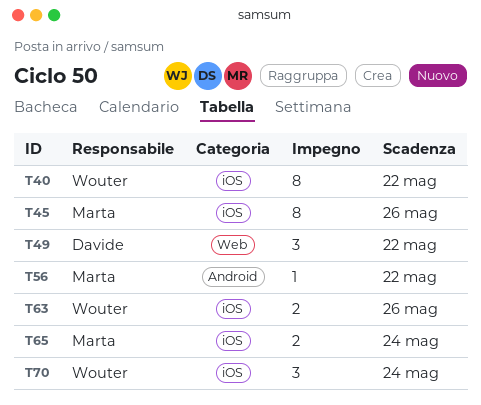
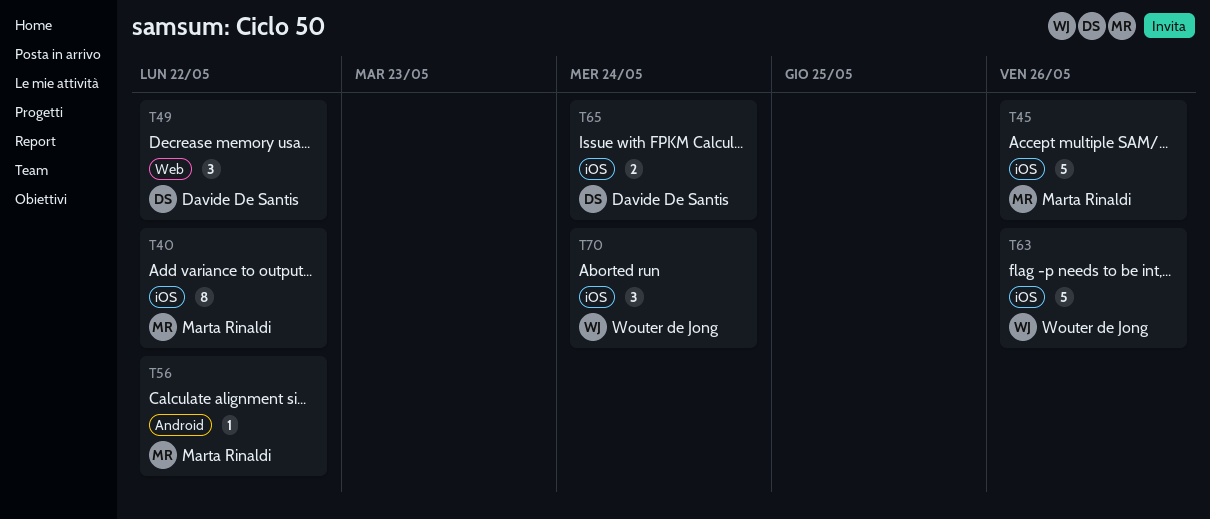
T40, owner: Wouter de Jong -> Marta Rinaldi
T45, estimate: 8 -> 5
T63, estimate: 2 -> 5
T65, owner: Marta Rinaldi -> Davide De Santis

